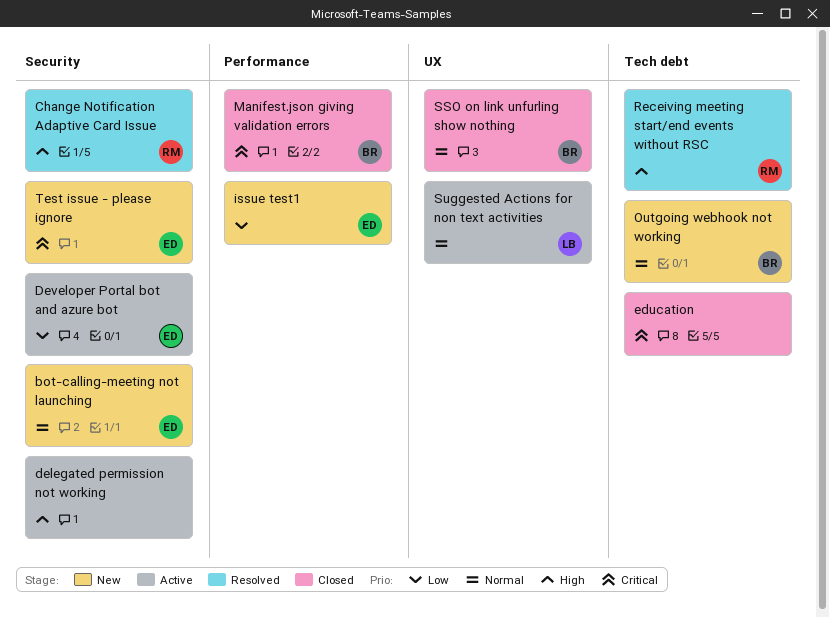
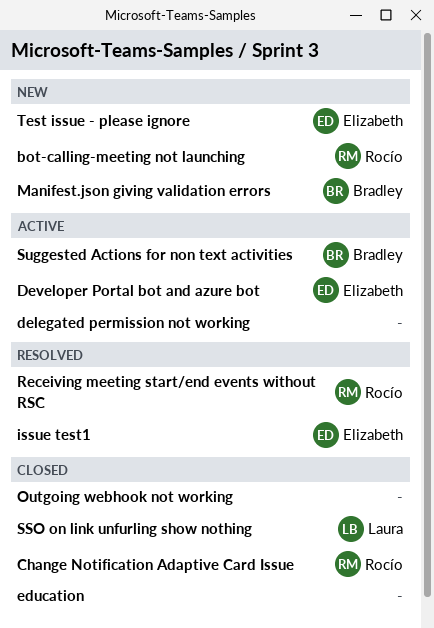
bot-calling-meeting not launching, owner: Elizabeth -> Rocío
Change Notification Adaptive Card Issue, status: Resolved -> Closed
issue test1, status: New -> Resolved
Manifest.json giving validation errors, status: Closed -> New
Outgoing webhook not working, status: New -> Closed
Outgoing webhook not working, owner: Bradley -> none
SSO on link unfurling show nothing, owner: Bradley -> Laura
Suggested Actions for non text activities, owner: Laura -> Bradley

